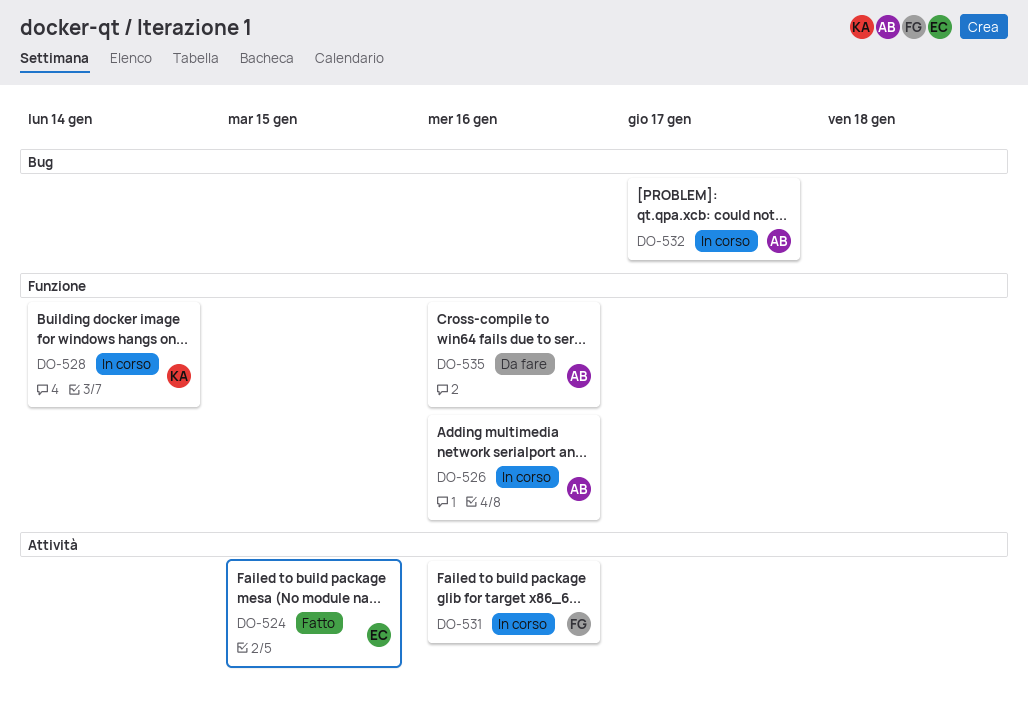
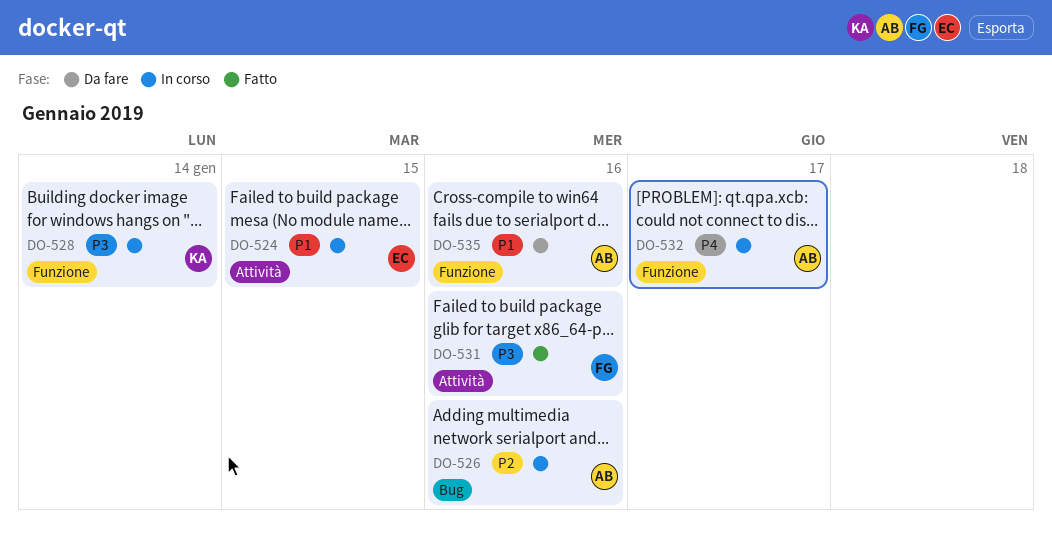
DO-524, status: Fatto -> In corso
DO-526, label: Funzione -> Bug
DO-531, status: In corso -> Fatto
DO-532, label: Bug -> Funzione

